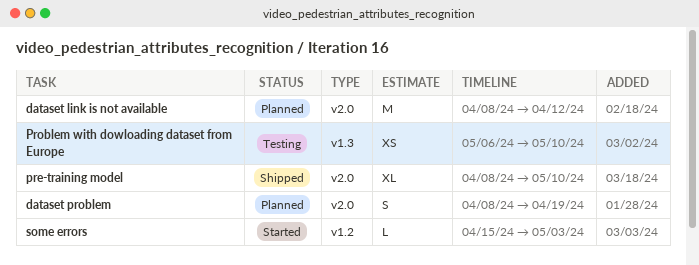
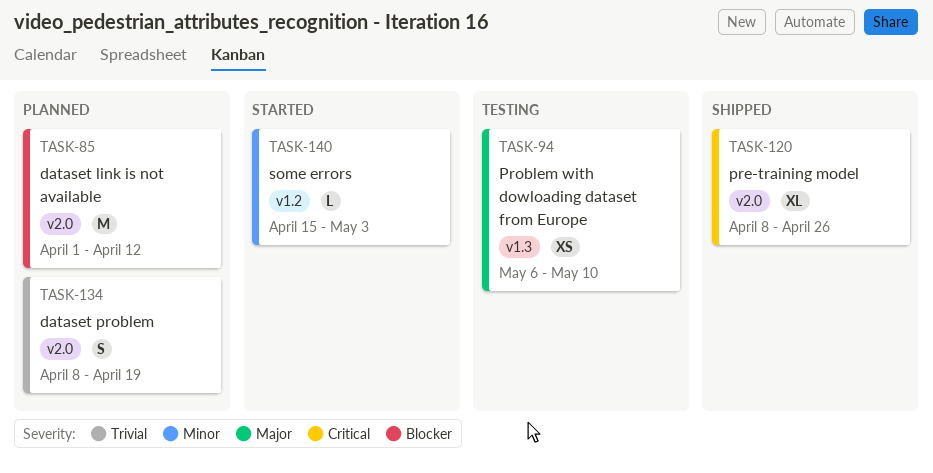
dataset link is not available, start: Apr 8 -> Apr 1
pre-training model, due: May 10 -> Apr 26

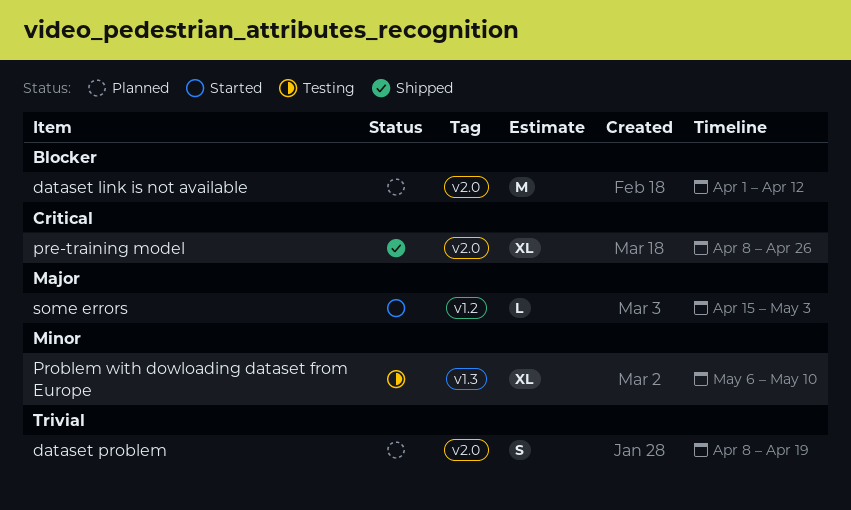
Problem with dowloading dataset from Europe, priority: Major -> Minor
Problem with dowloading dataset from Europe, estimate: XS -> XL
some errors, priority: Minor -> Major

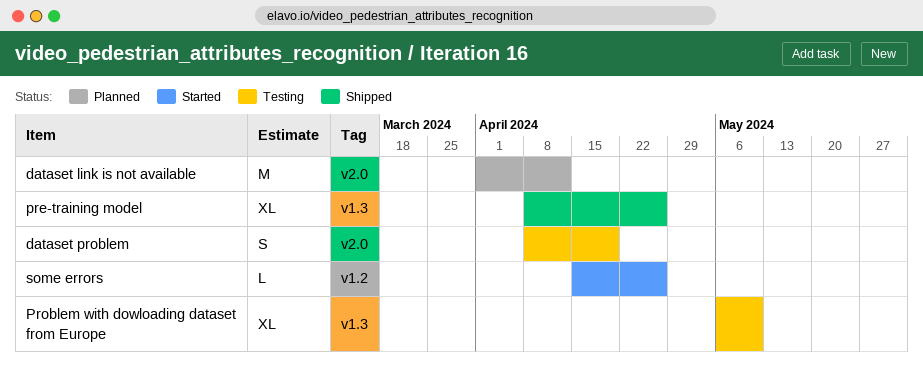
dataset problem, status: Planned -> Testing
pre-training model, label: v2.0 -> v1.3
some errors, due: May 3 -> Apr 26

